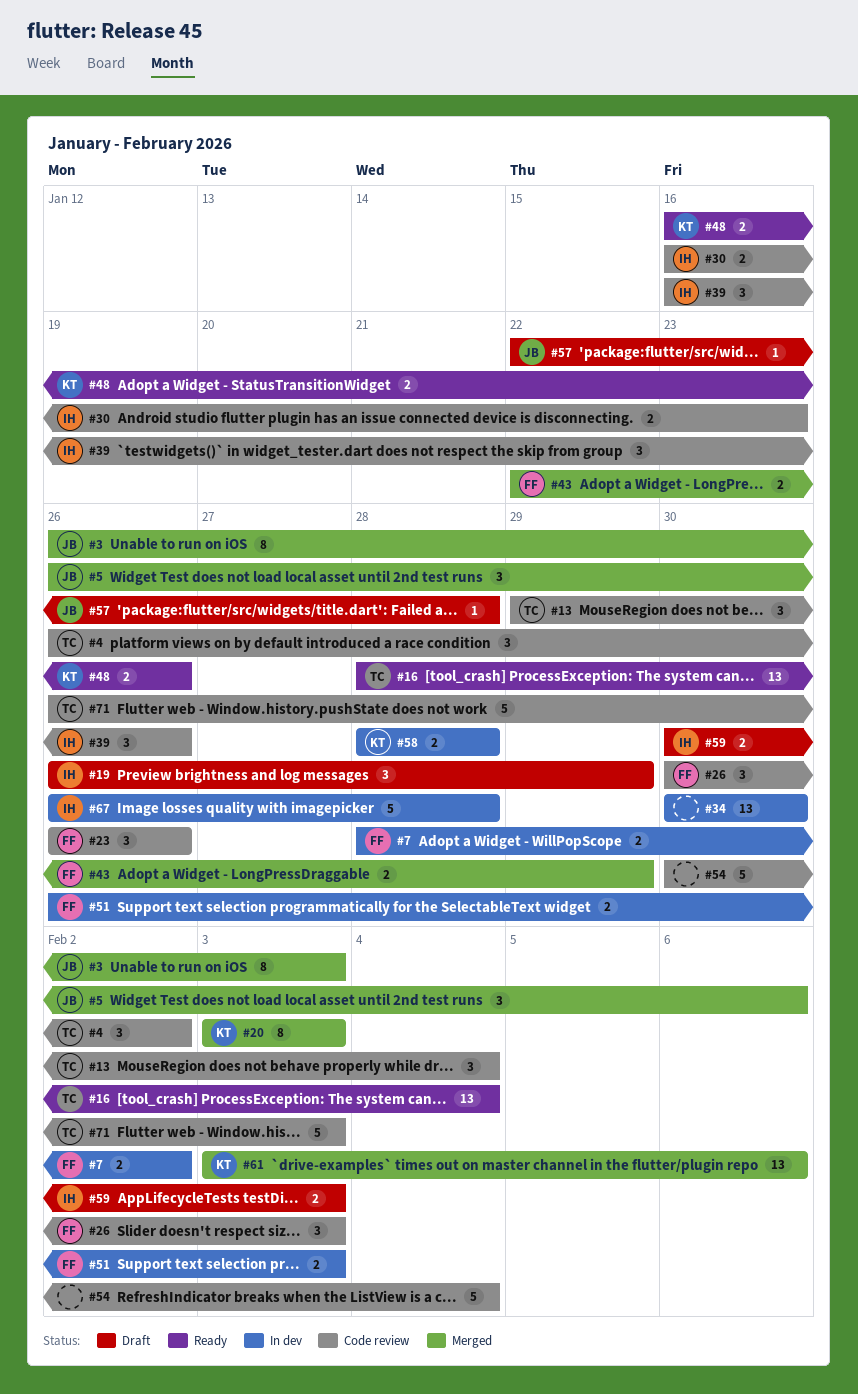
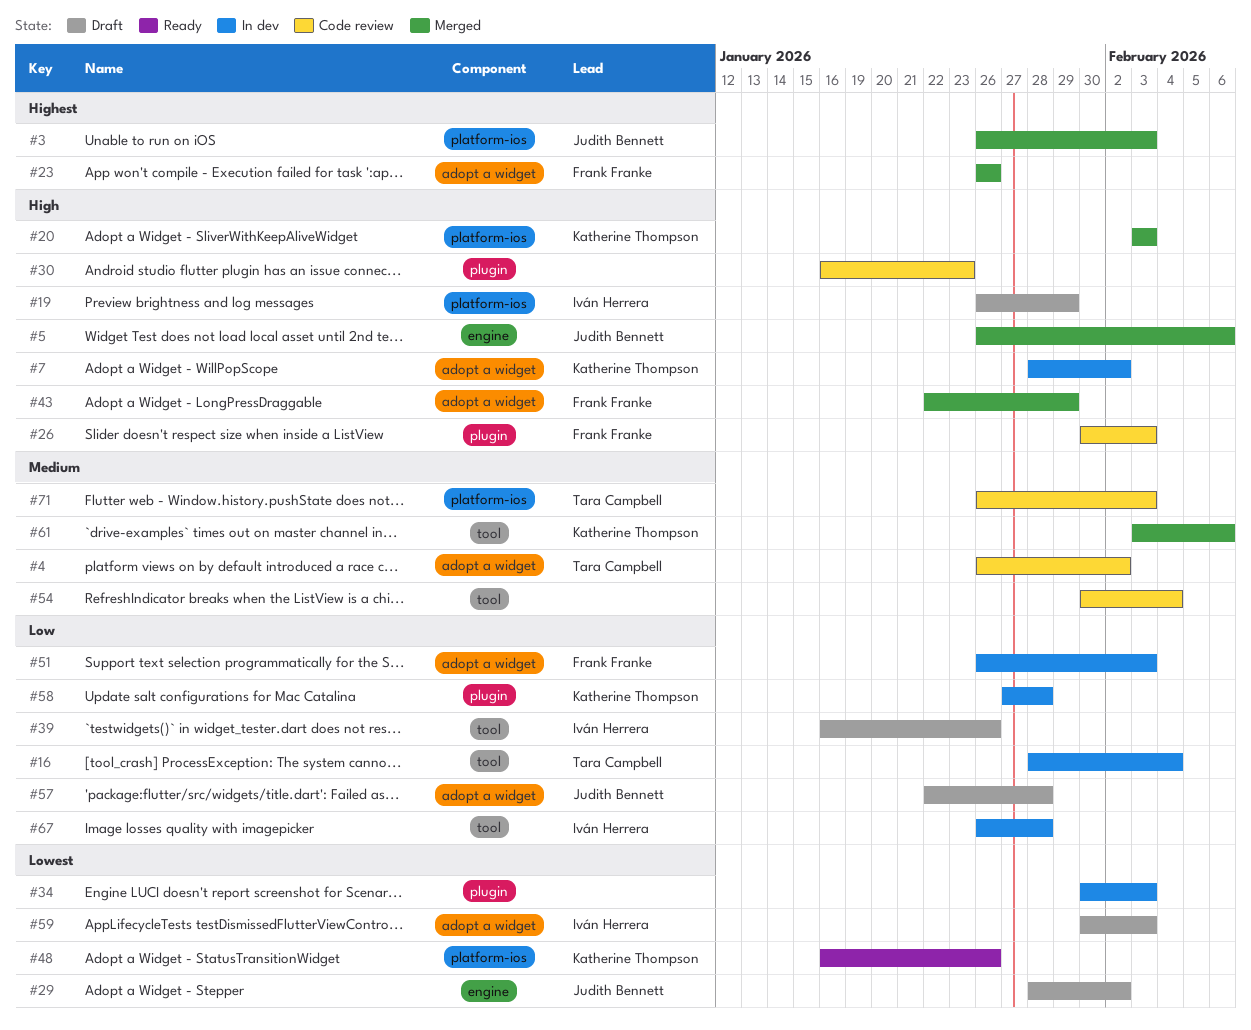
#7, owner: Frank Franke -> Katherine Thompson
#13: present -> none
#16, status: Ready -> In dev
#23, status: Code review -> Merged
#29: none -> present
#30, owner: Iván Herrera -> none
#34, due: Jan 30 -> Feb 3
#39, status: Code review -> Draft
#58, start: Jan 28 -> Jan 27

